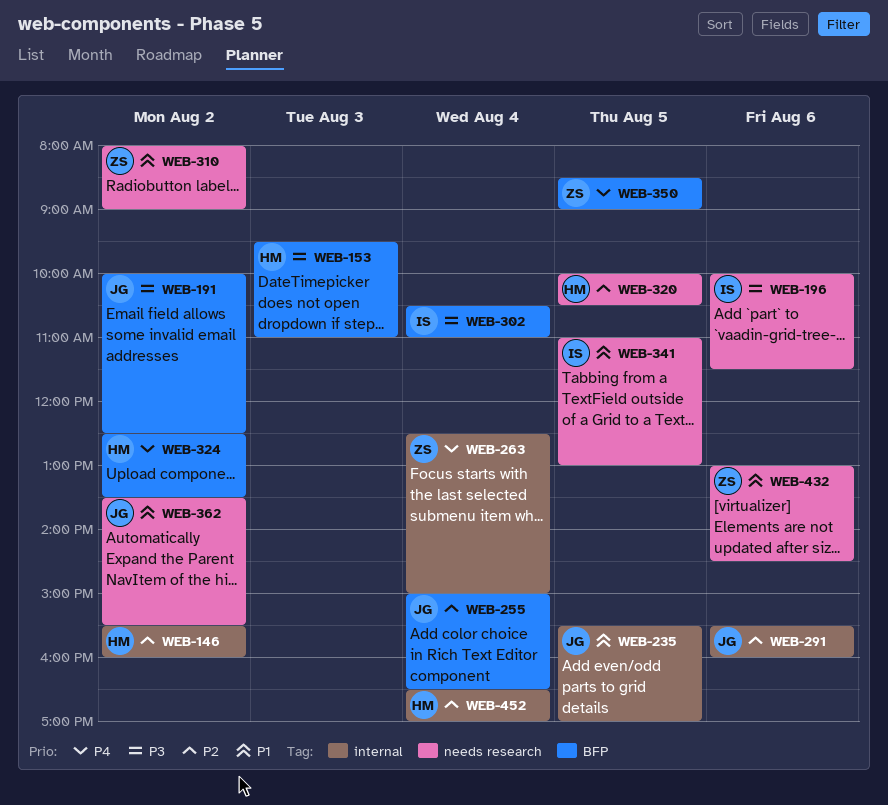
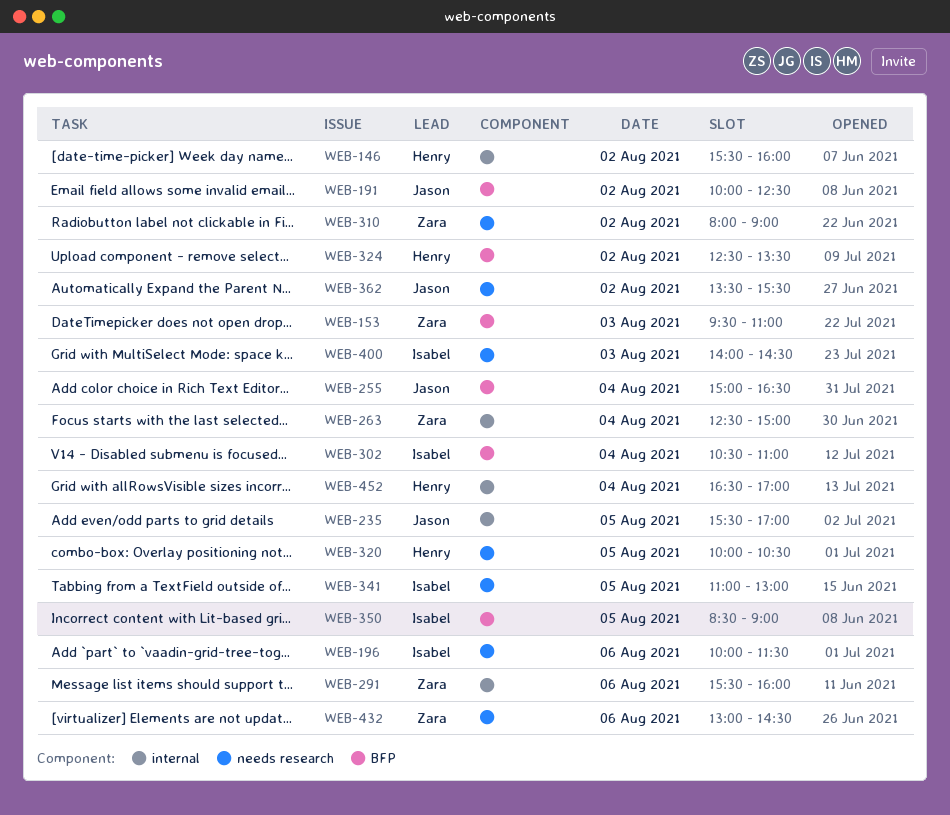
WEB-153, owner: Henry -> Zara
WEB-291, owner: Jason -> Zara
WEB-350, owner: Zara -> Isabel
WEB-400: none -> present

